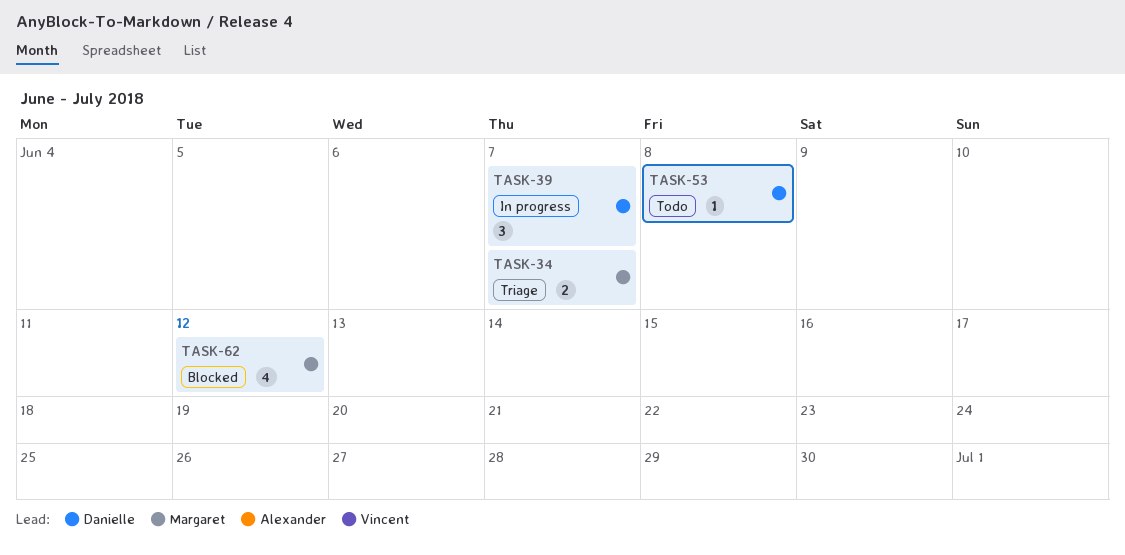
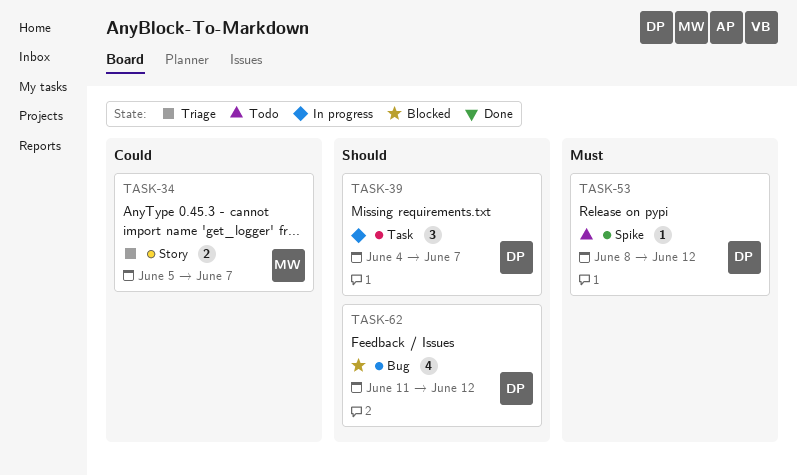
TASK-53, due: Jun 8 -> Jun 12
TASK-62, owner: Margaret -> Danielle

